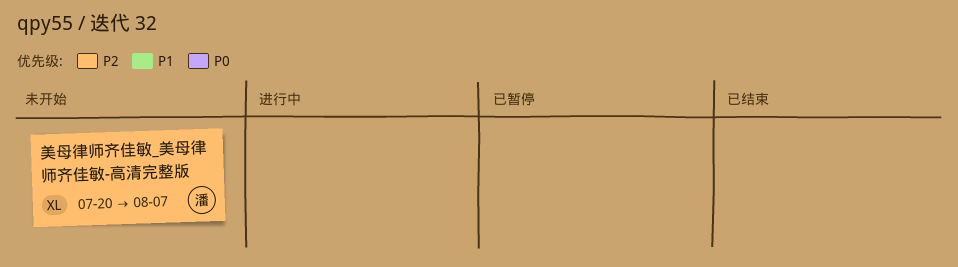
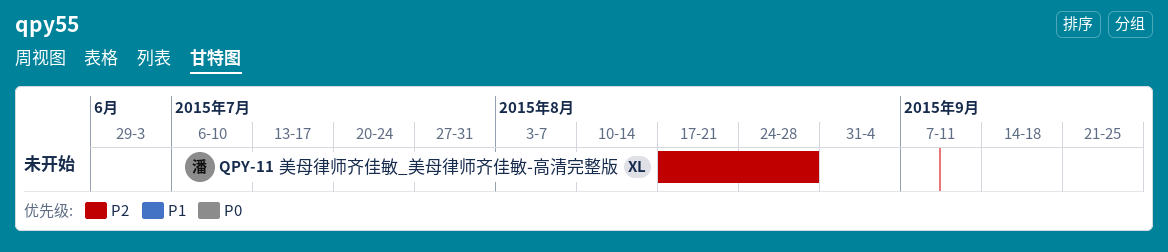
美母律师齐佳敏_美母律师齐佳敏-高清完整版, start: Jul 20 -> Aug 17
美母律师齐佳敏_美母律师齐佳敏-高清完整版, due: Aug 7 -> Aug 28

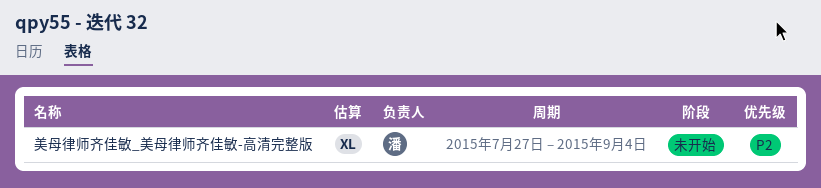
美母律师齐佳敏_美母律师齐佳敏-高清完整版, start: Aug 17 -> Jul 27
美母律师齐佳敏_美母律师齐佳敏-高清完整版, due: Aug 28 -> Sep 4

